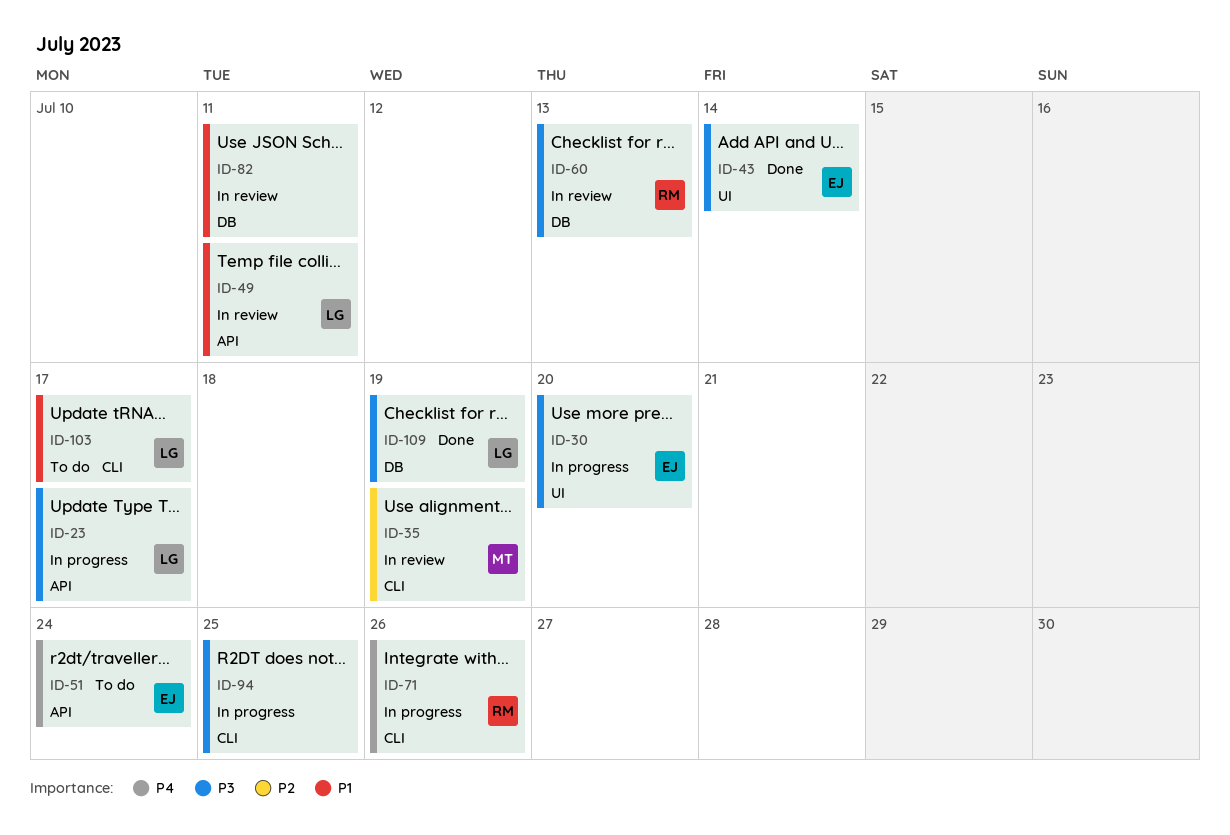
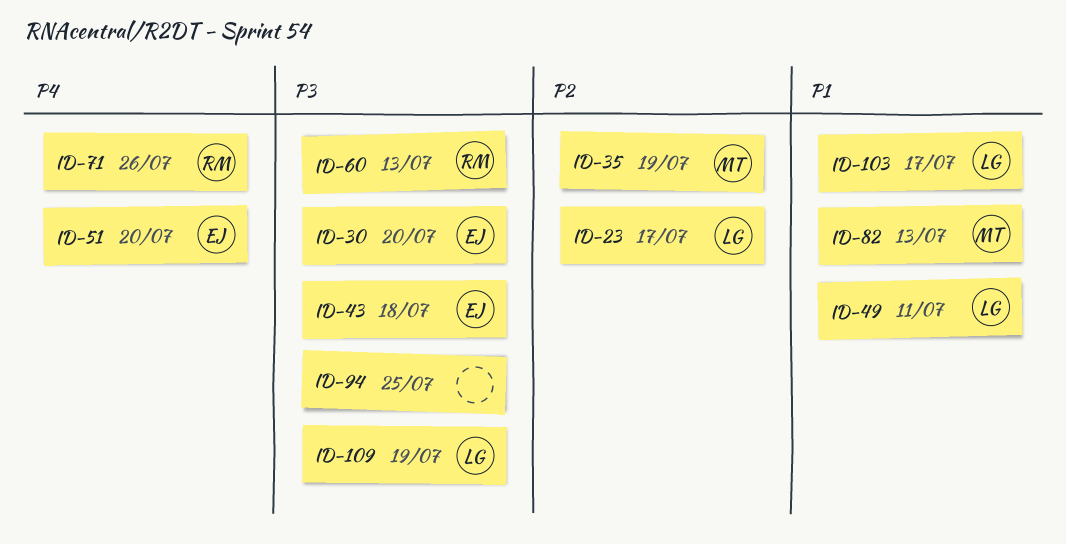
ID-23, priority: P3 -> P2
ID-43, due: Jul 14 -> Jul 18
ID-51, due: Jul 24 -> Jul 20
ID-82, owner: none -> MT
ID-82, due: Jul 11 -> Jul 13

